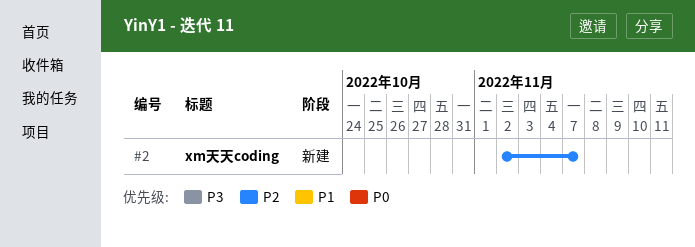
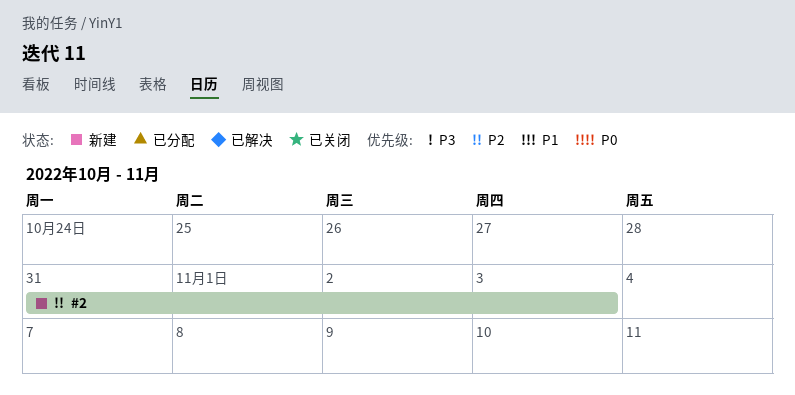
#2, start: Nov 2 -> Oct 31
#2, due: Nov 7 -> Nov 3

